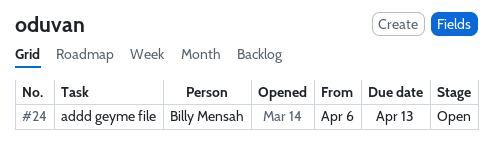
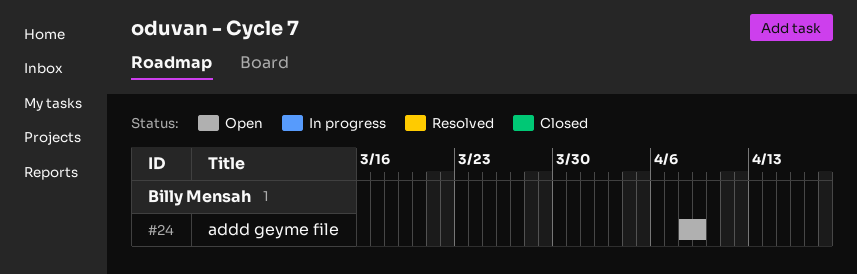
#24, start: Apr 6 -> Apr 8
#24, due: Apr 13 -> Apr 9

